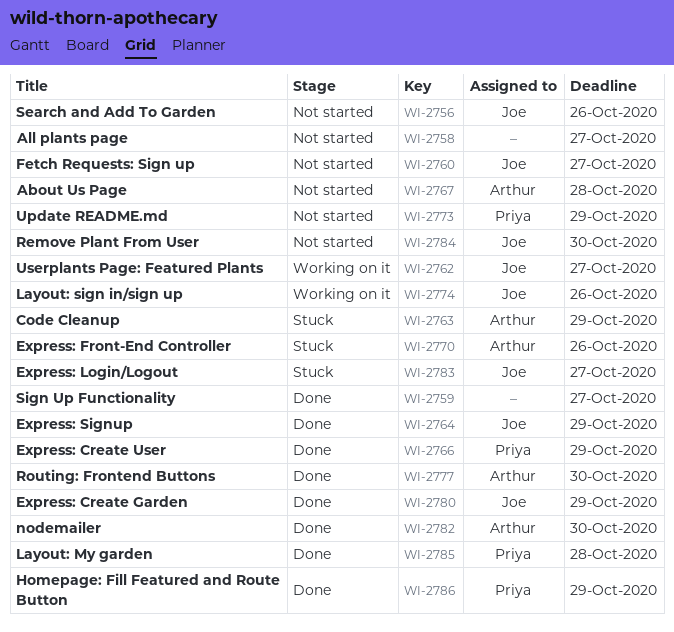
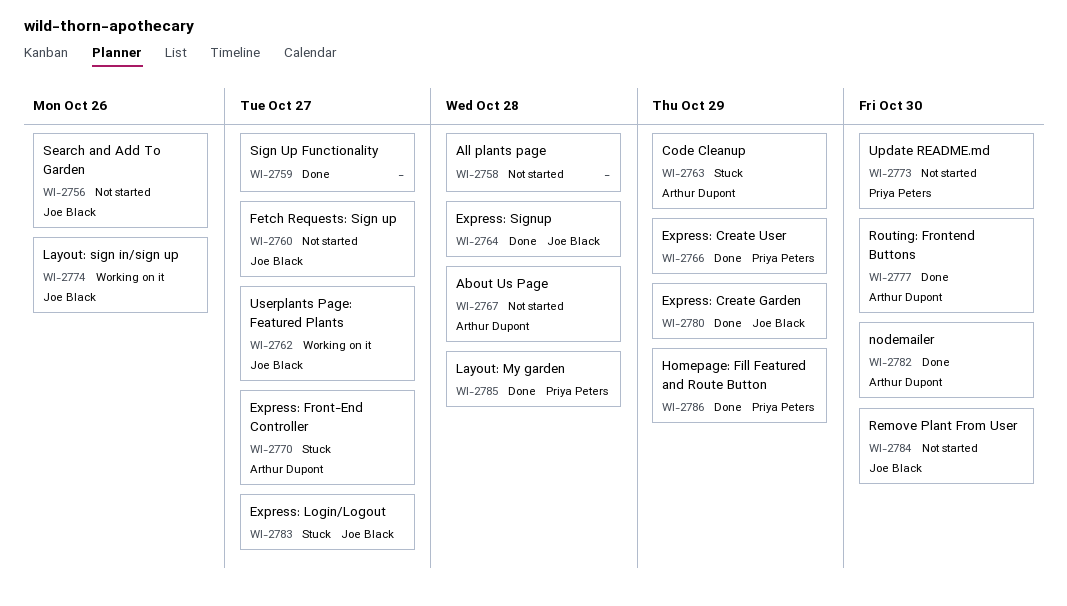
WI-2758, due: Oct 27 -> Oct 28
WI-2764, due: Oct 29 -> Oct 28
WI-2770, due: Oct 26 -> Oct 27
WI-2773, due: Oct 29 -> Oct 30

